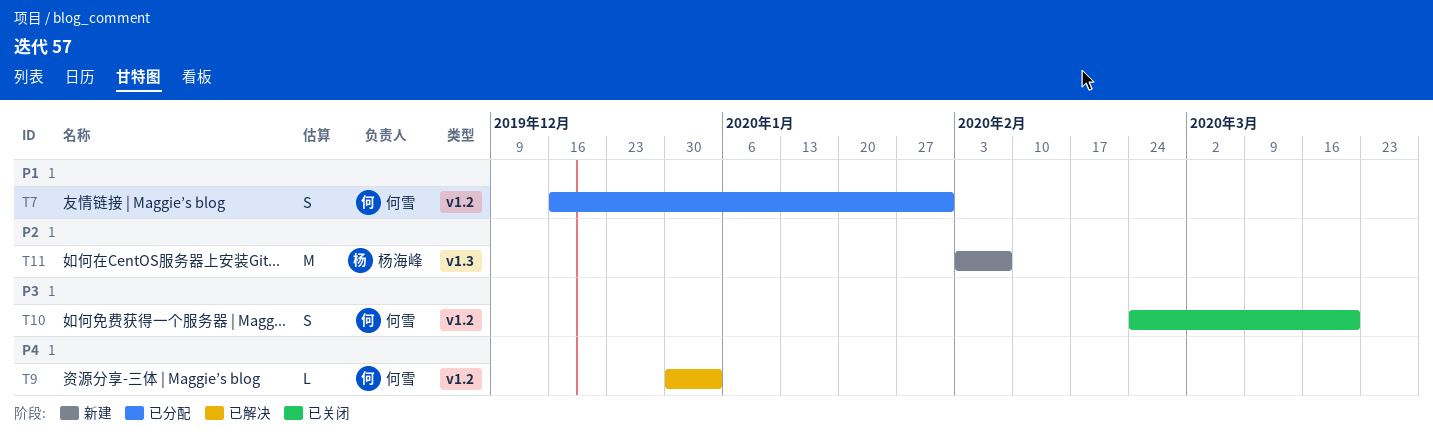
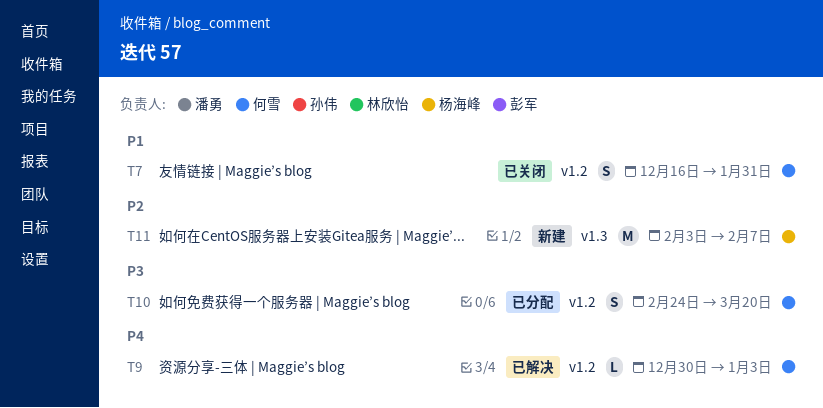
T7, status: 已分配 -> 已关闭
T10, status: 已关闭 -> 已分配

